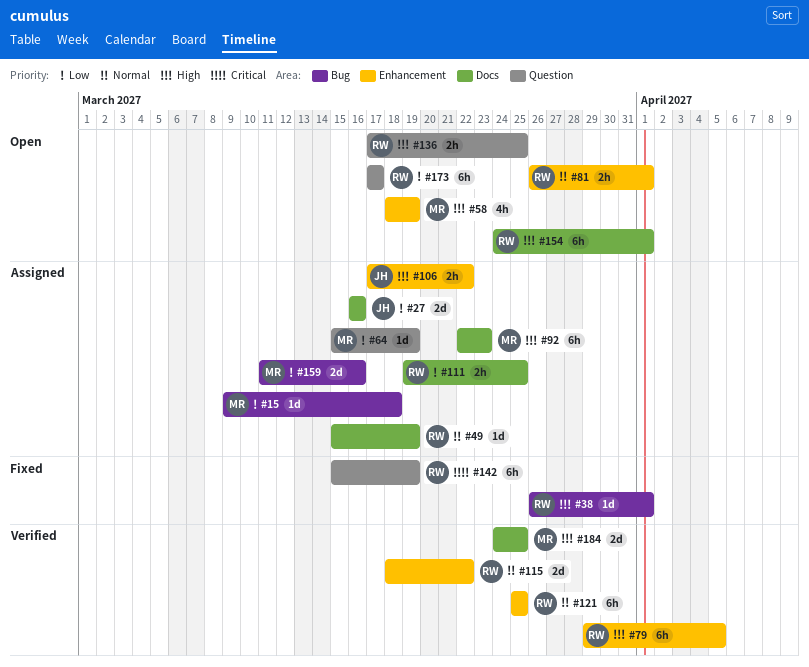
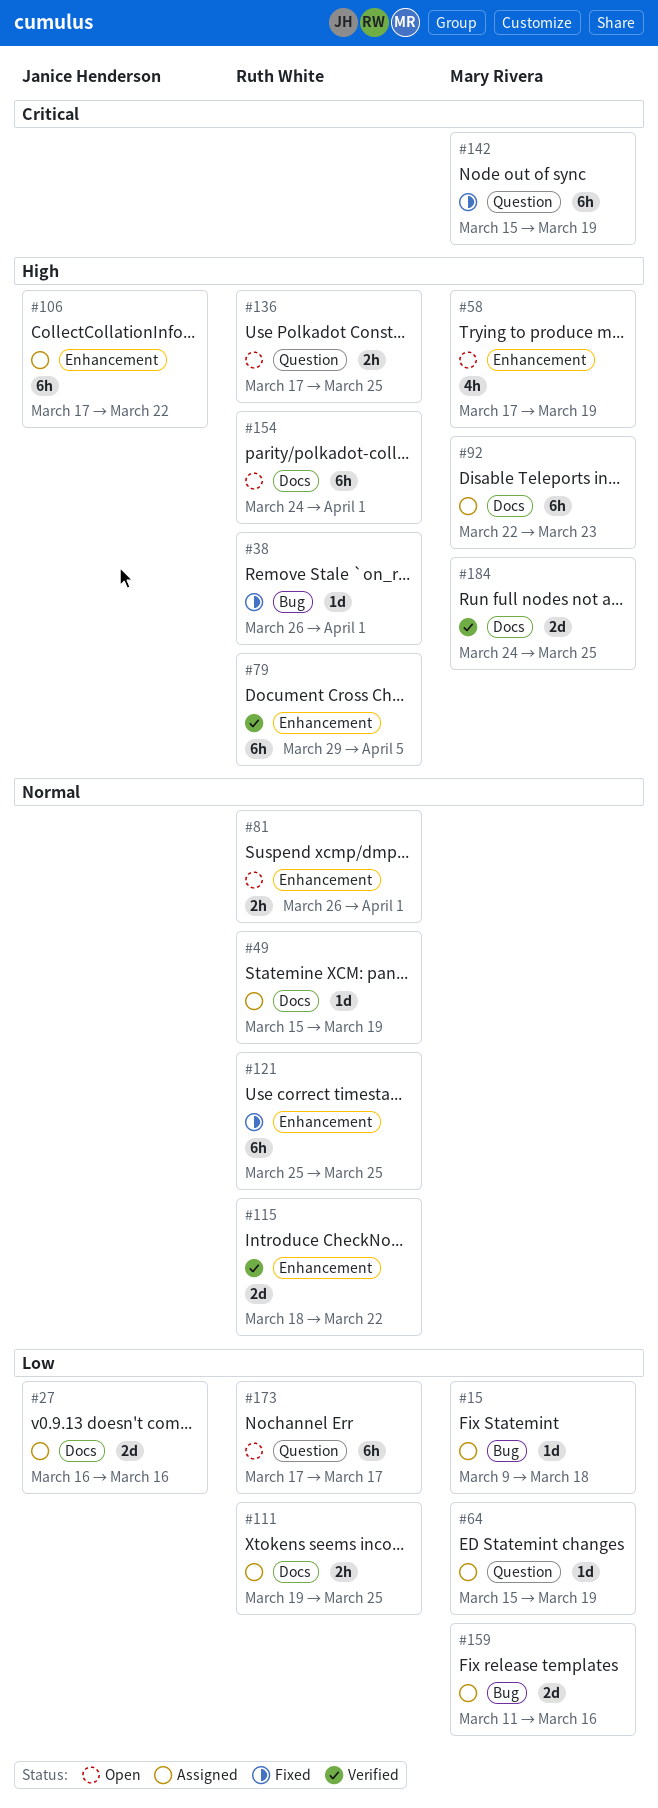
#58, start: Mar 18 -> Mar 17
#106, estimate: 2h -> 6h
#121, status: Verified -> Fixed
#142, owner: Ruth White -> Mary Rivera

